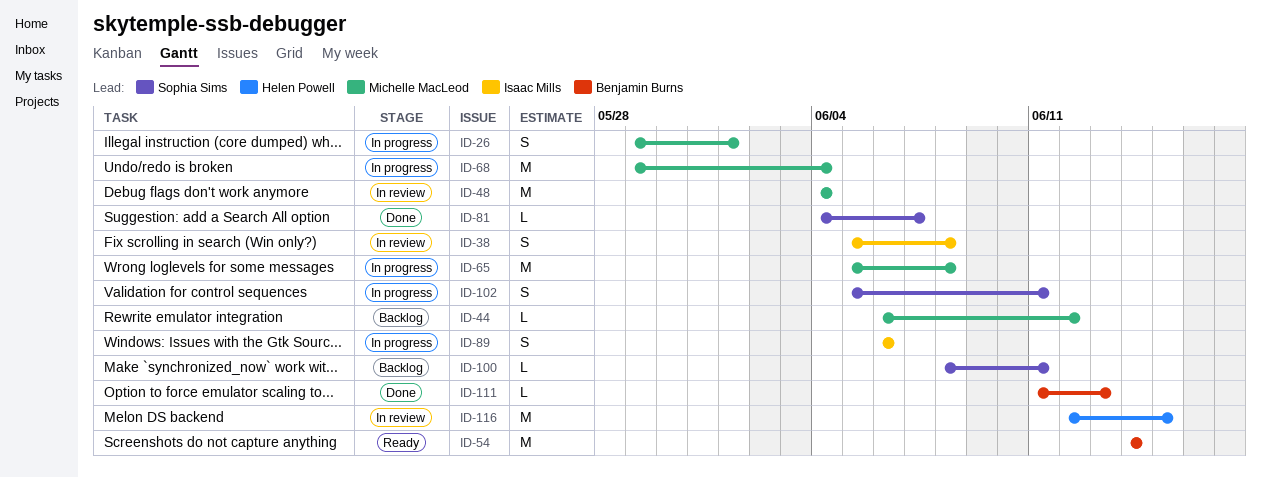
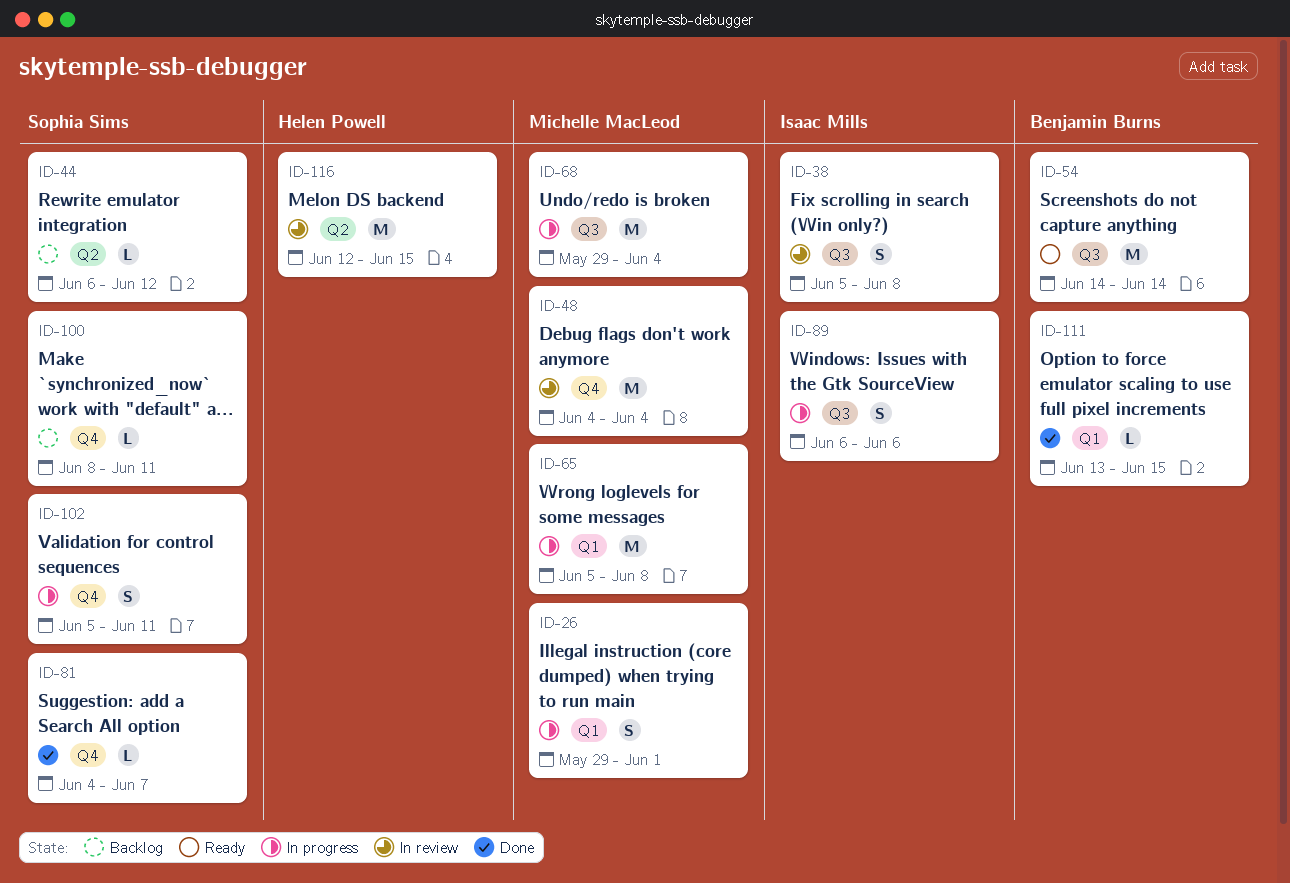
ID-44, owner: Michelle MacLeod -> Sophia Sims
ID-111, start: Jun 11 -> Jun 13
ID-111, due: Jun 13 -> Jun 15

